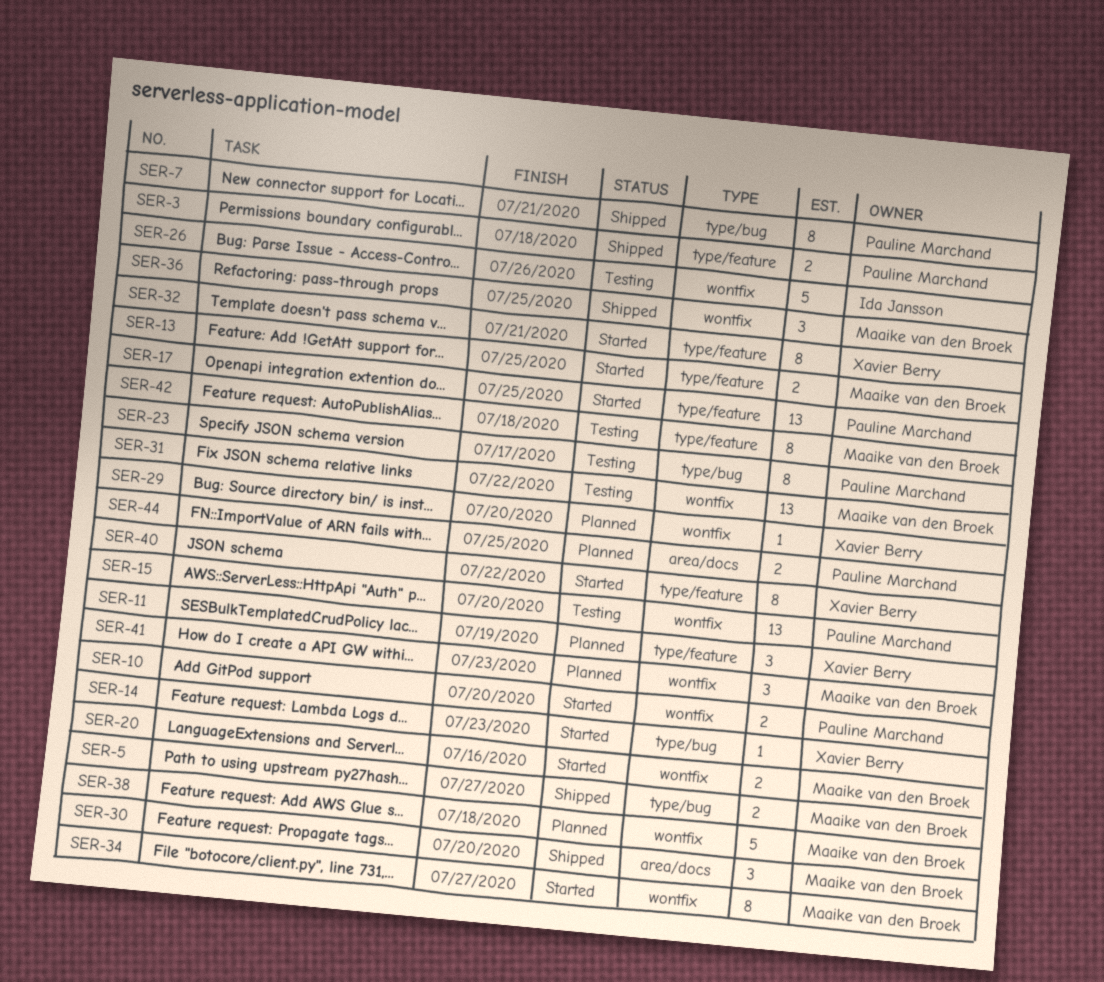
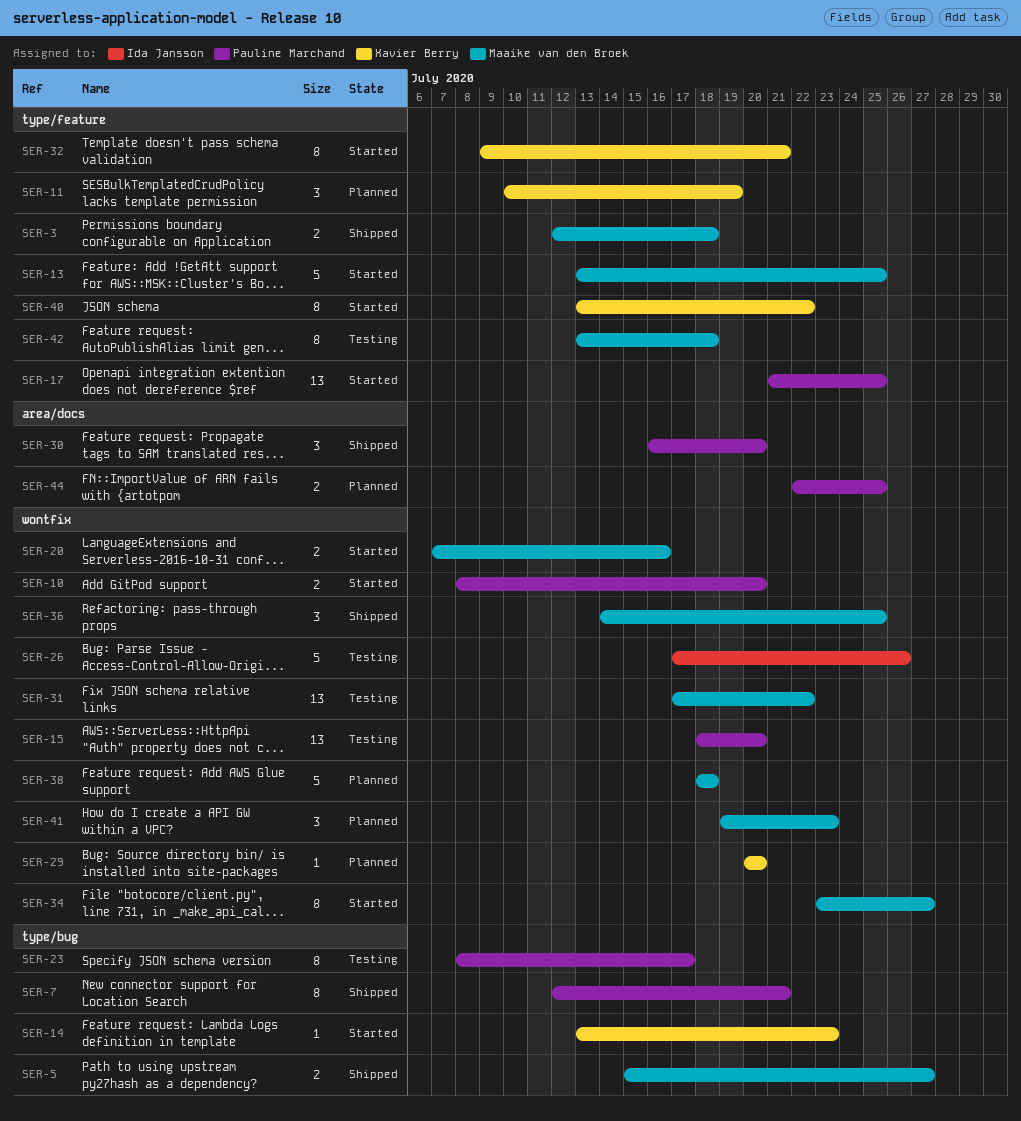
SER-3, owner: Pauline Marchand -> Maaike van den Broek
SER-13, estimate: 2 -> 5
SER-30, owner: Maaike van den Broek -> Pauline Marchand

